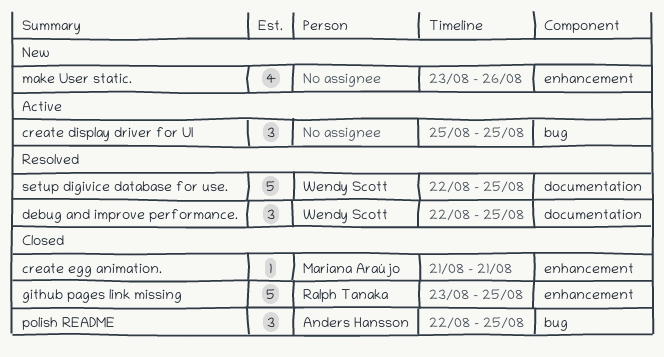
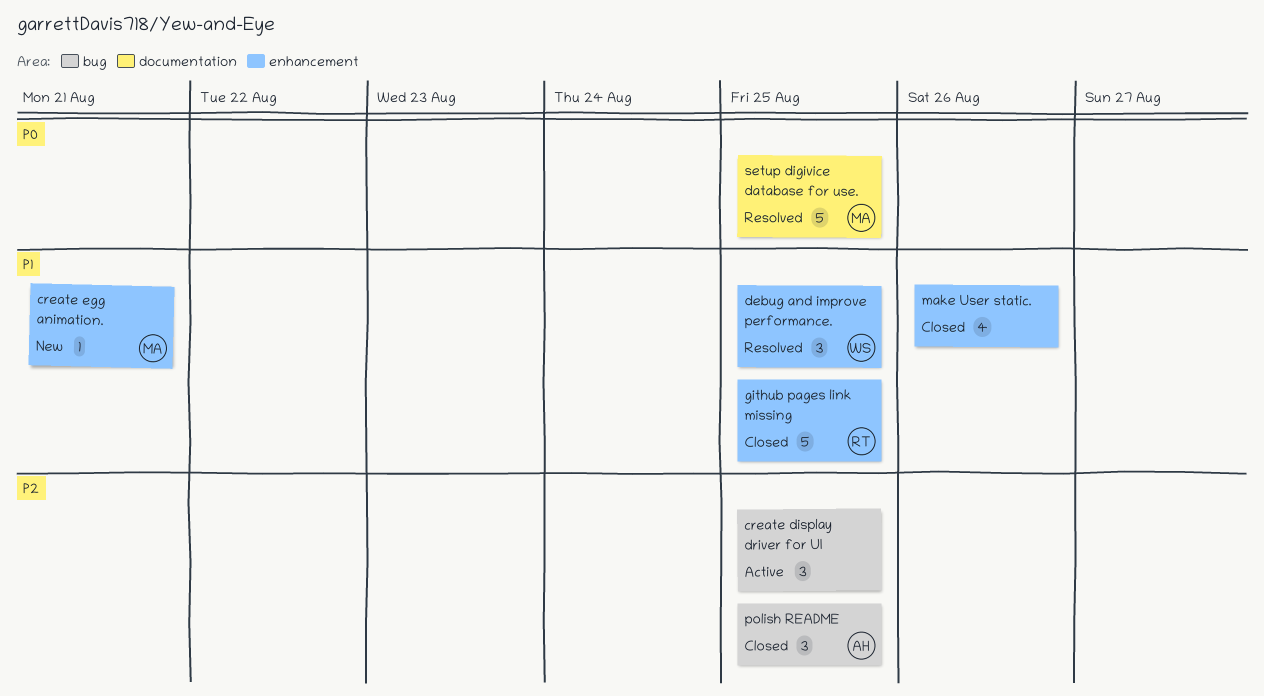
create egg animation., status: Closed -> New
debug and improve performance., label: documentation -> enhancement
make User static., status: New -> Closed
setup digivice database for use., owner: Wendy Scott -> Mariana Araújo

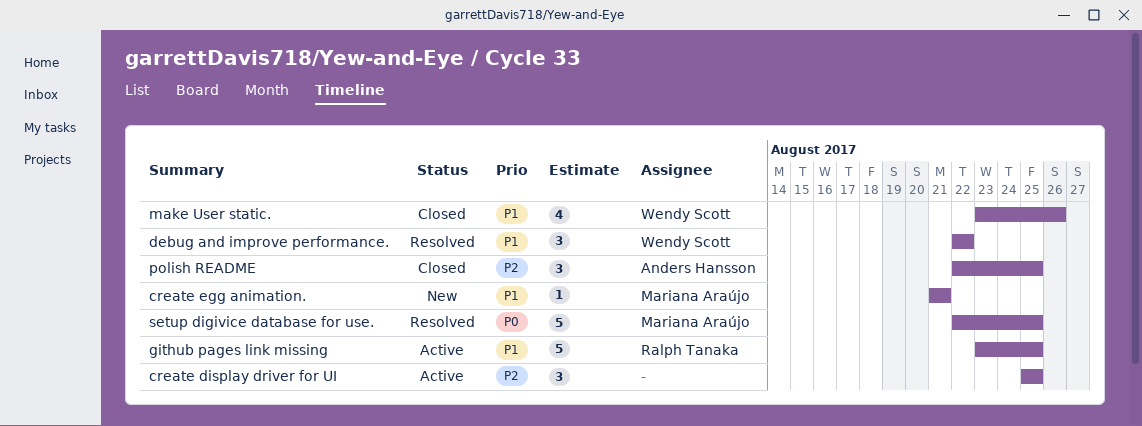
debug and improve performance., due: Aug 25 -> Aug 22
github pages link missing, status: Closed -> Active
make User static., owner: none -> Wendy Scott

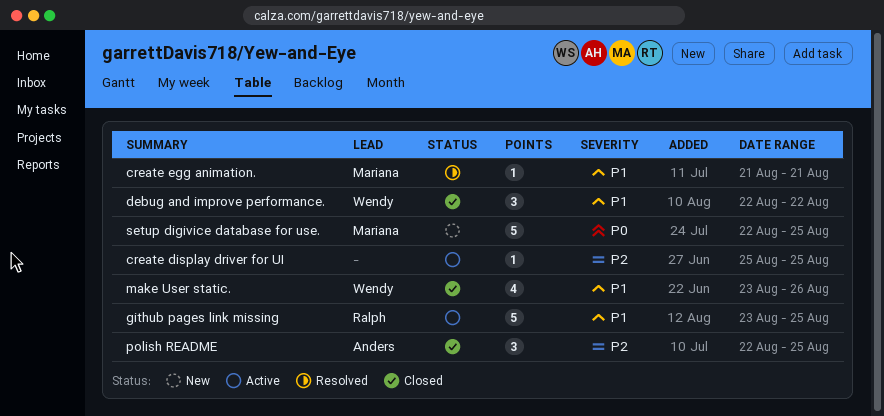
create display driver for UI, estimate: 3 -> 1
create egg animation., status: New -> Resolved
debug and improve performance., status: Resolved -> Closed
setup digivice database for use., status: Resolved -> New

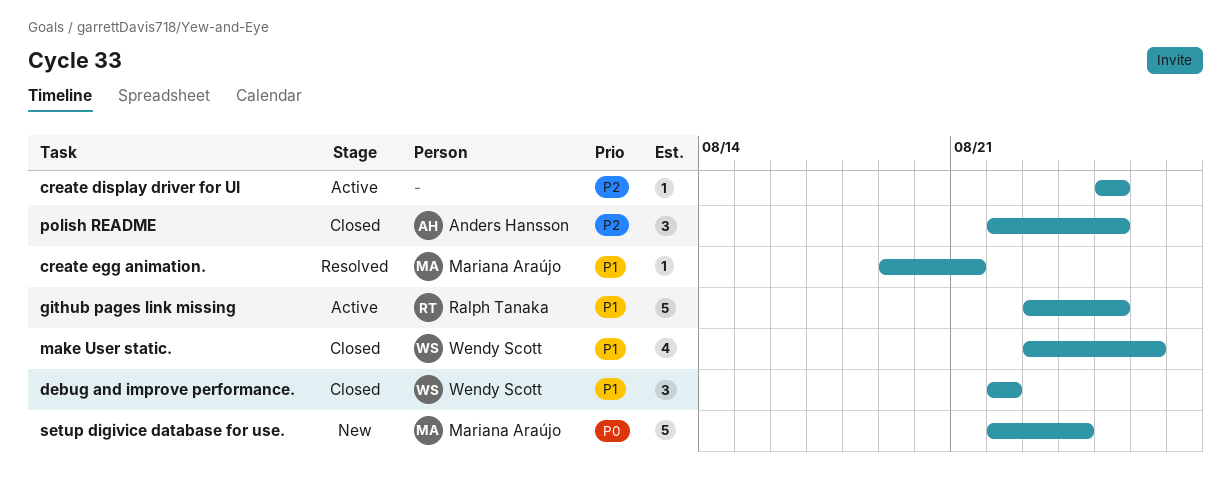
create egg animation., start: Aug 21 -> Aug 19
setup digivice database for use., due: Aug 25 -> Aug 24

